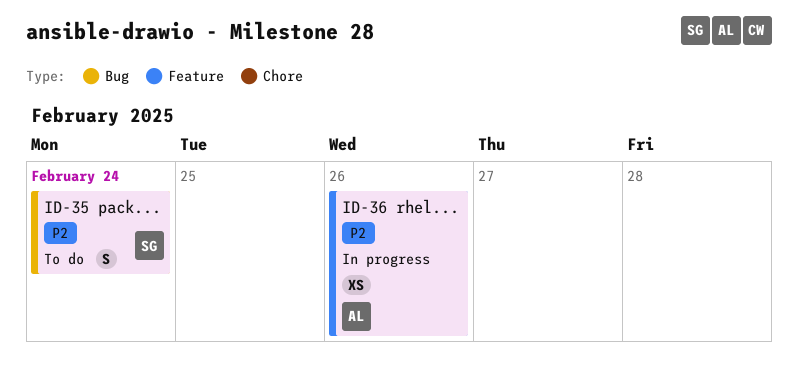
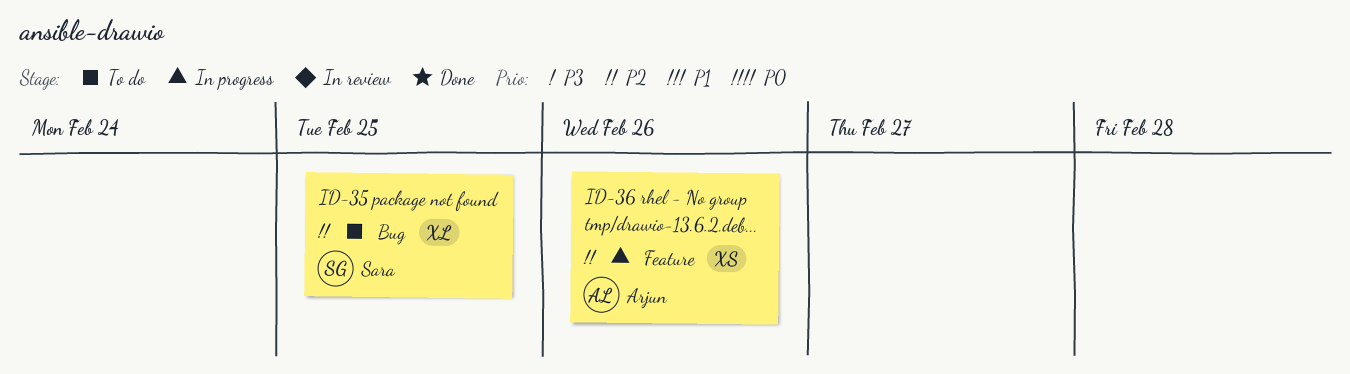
ID-35, estimate: S -> XL
ID-35, due: Feb 24 -> Feb 25

